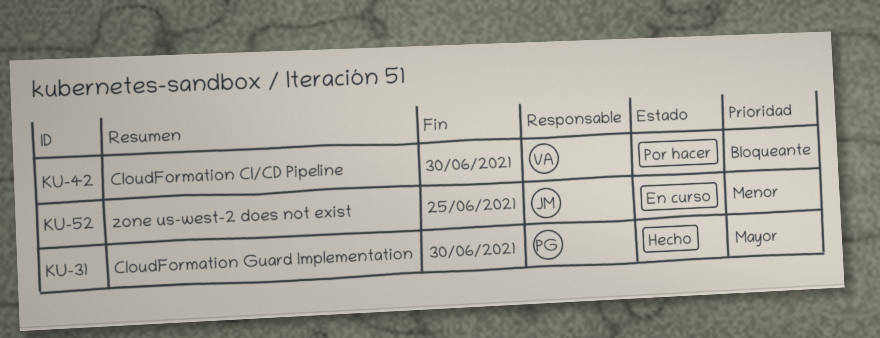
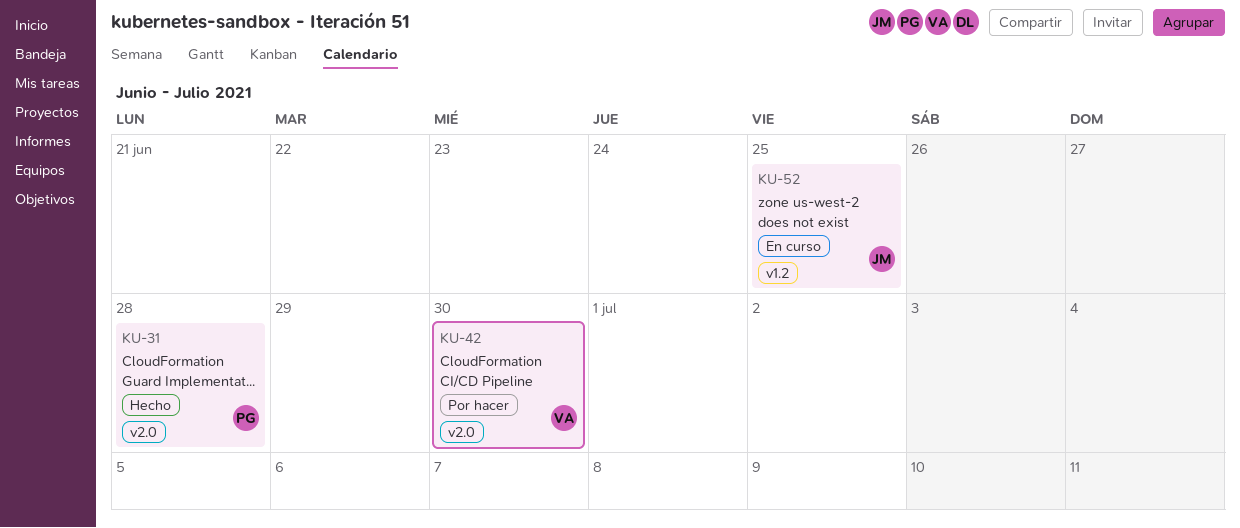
KU-31, due: Jun 30 -> Jun 28

